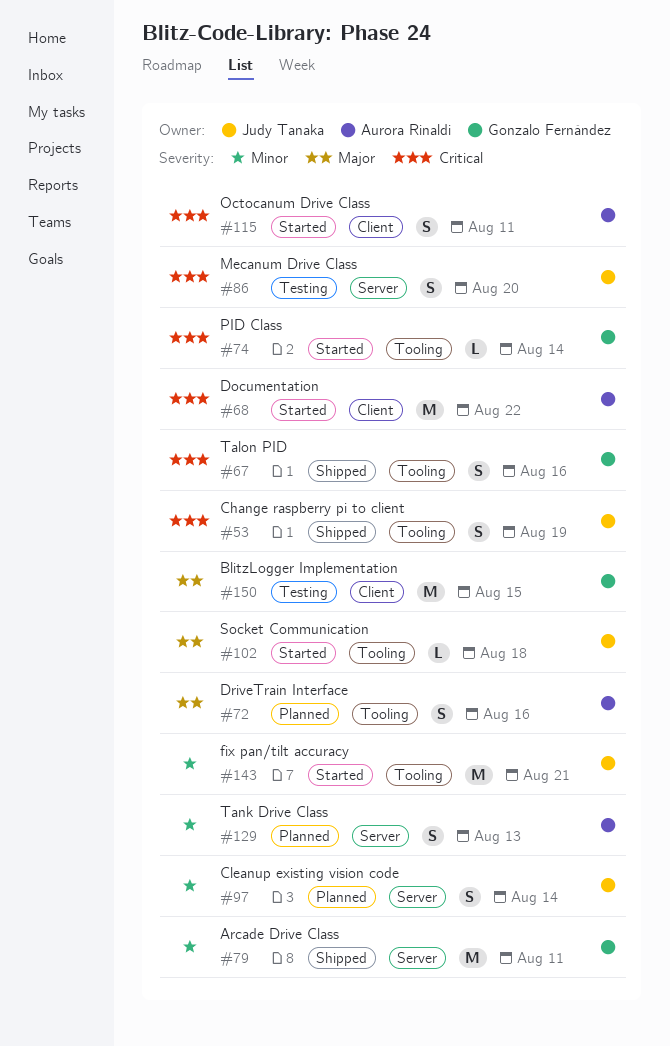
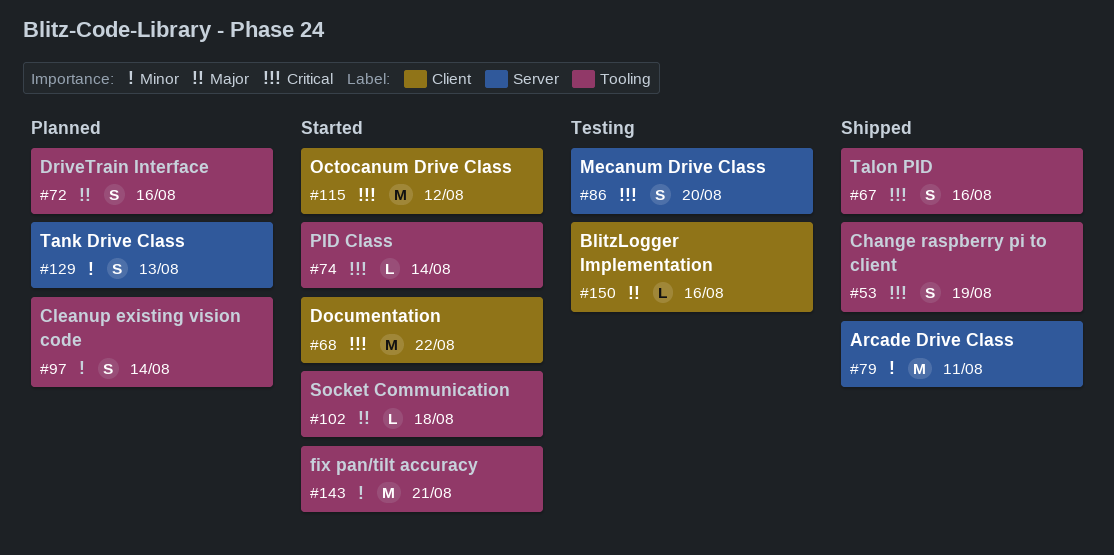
#97, label: Server -> Tooling
#115, estimate: S -> M
#115, due: Aug 11 -> Aug 12
#150, estimate: M -> L
#150, due: Aug 15 -> Aug 16

